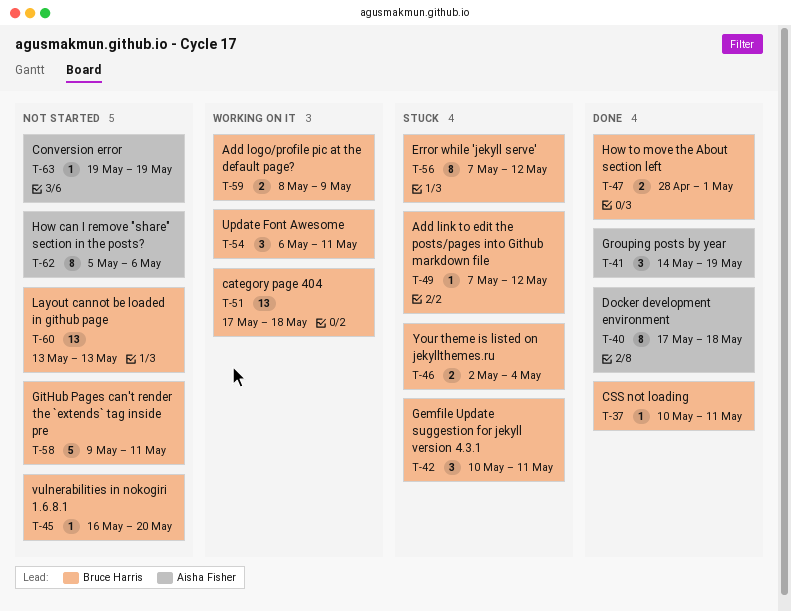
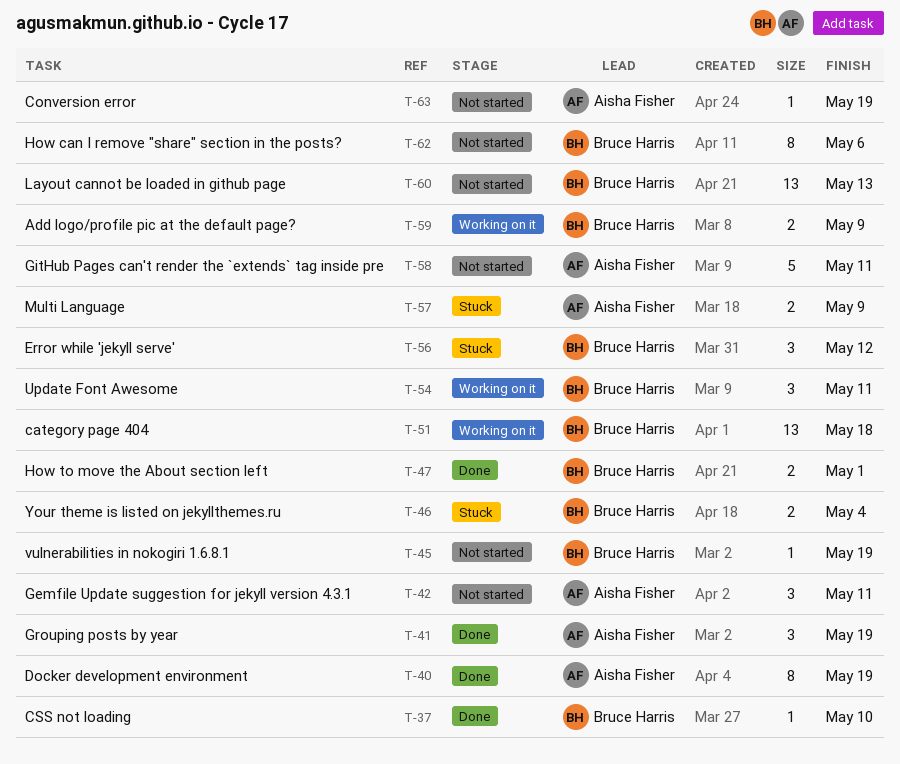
T-37, due: May 11 -> May 10
T-40, due: May 18 -> May 19
T-42, status: Stuck -> Not started
T-42, owner: Bruce Harris -> Aisha Fisher
T-45, due: May 20 -> May 19
T-49: present -> none
T-56, estimate: 8 -> 3
T-57: none -> present
T-58, owner: Bruce Harris -> Aisha Fisher
T-62, owner: Aisha Fisher -> Bruce Harris

